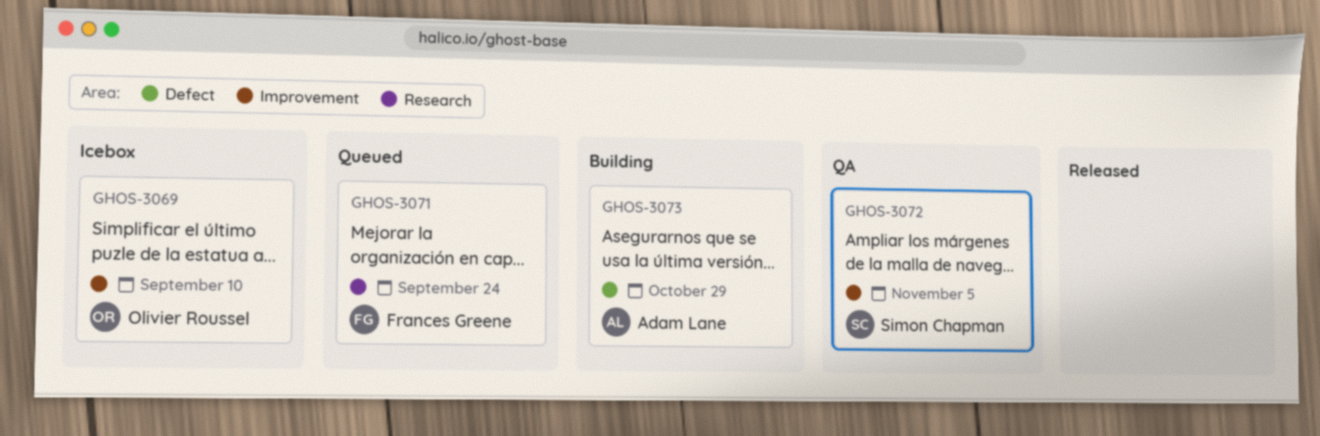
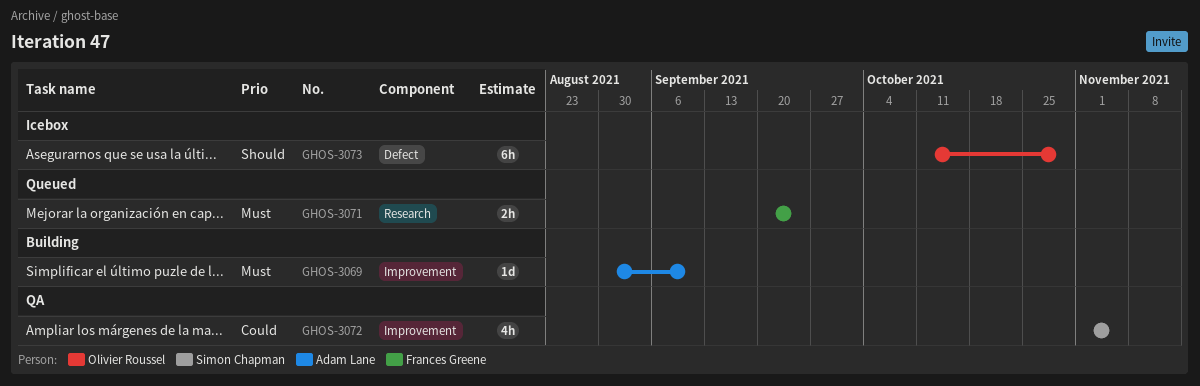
GHOS-3069, status: Icebox -> Building
GHOS-3069, owner: Olivier Roussel -> Adam Lane
GHOS-3073, status: Building -> Icebox
GHOS-3073, owner: Adam Lane -> Olivier Roussel

